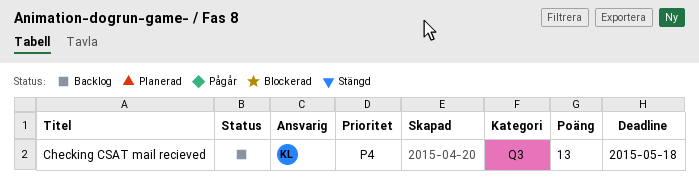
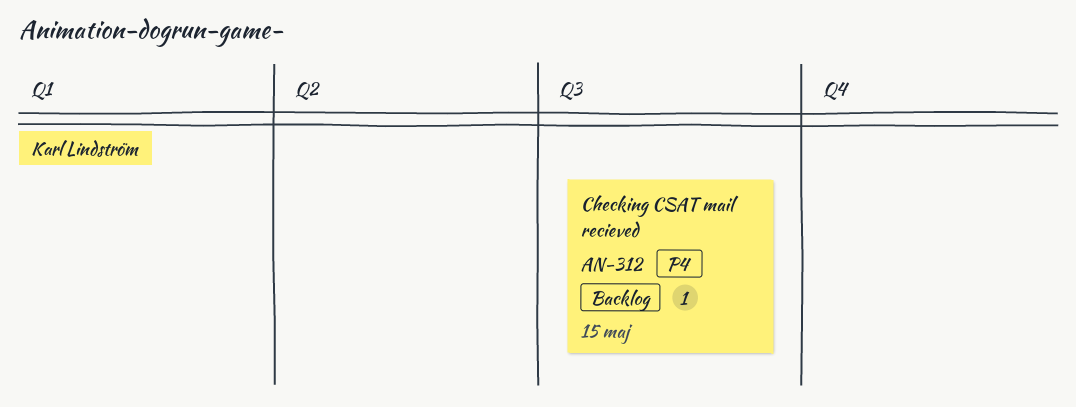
Checking CSAT mail recieved, estimate: 13 -> 1
Checking CSAT mail recieved, due: May 18 -> May 15

